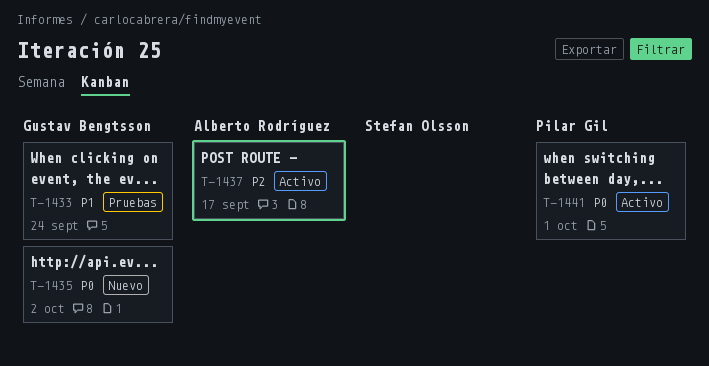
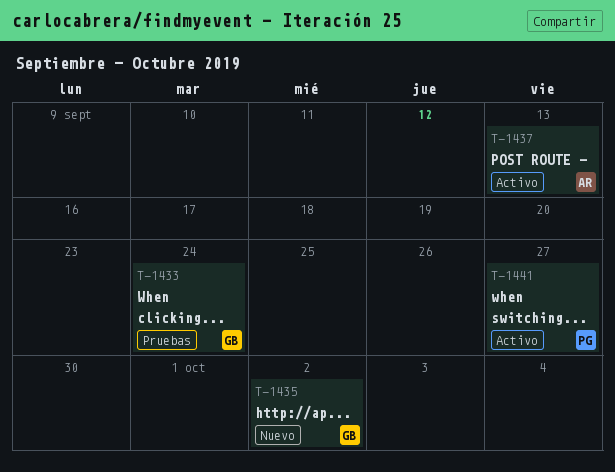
T-1437, due: Sep 17 -> Sep 13
T-1441, due: Oct 1 -> Sep 27

